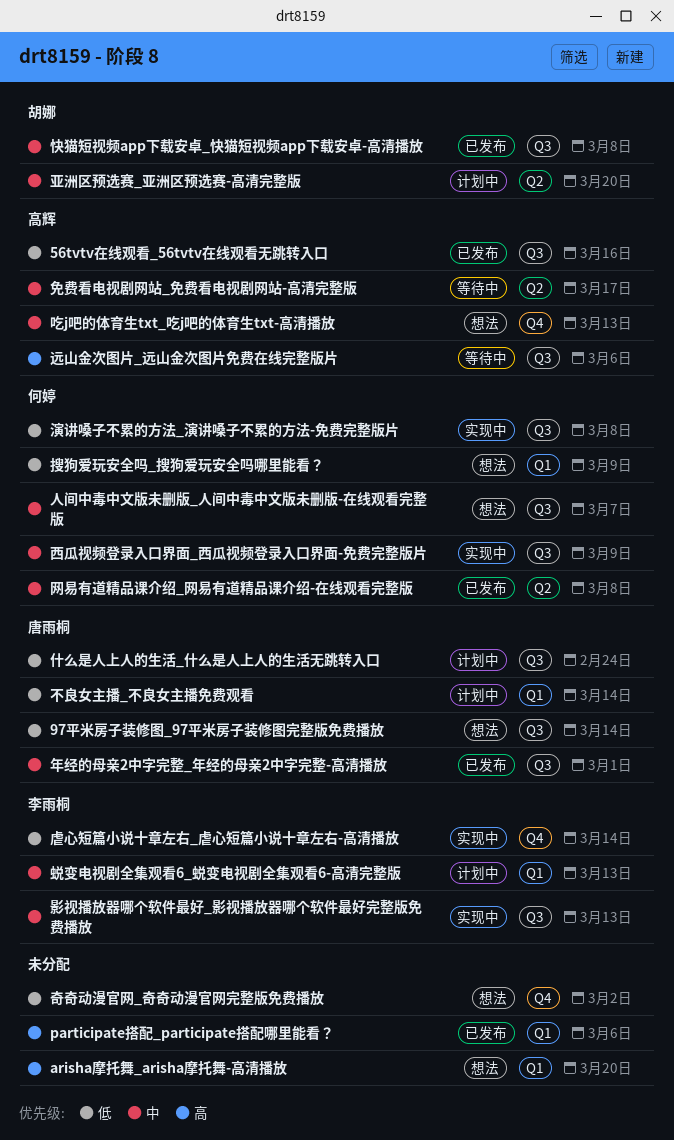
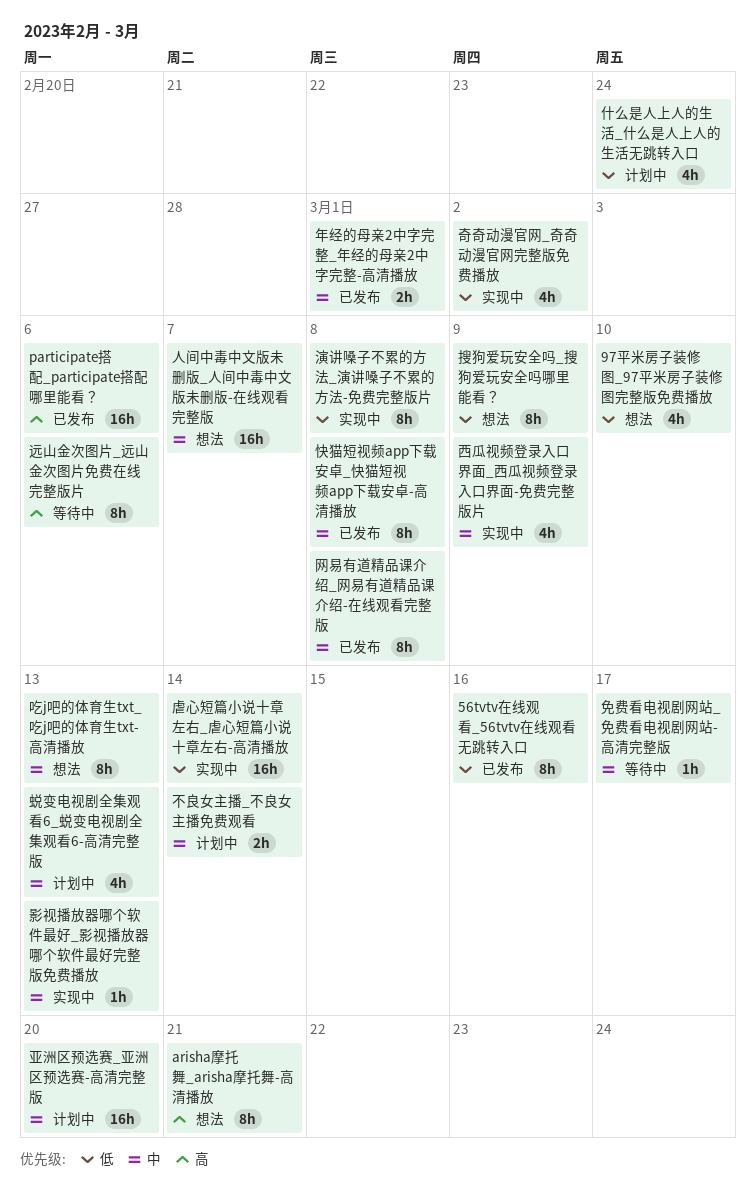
97平米房子装修图_97平米房子装修图完整版免费播放, due: Mar 14 -> Mar 10
arisha摩托舞_arisha摩托舞-高清播放, due: Mar 20 -> Mar 21
不良女主播_不良女主播免费观看, priority: 低 -> 中
奇奇动漫官网_奇奇动漫官网完整版免费播放, status: 想法 -> 实现中

